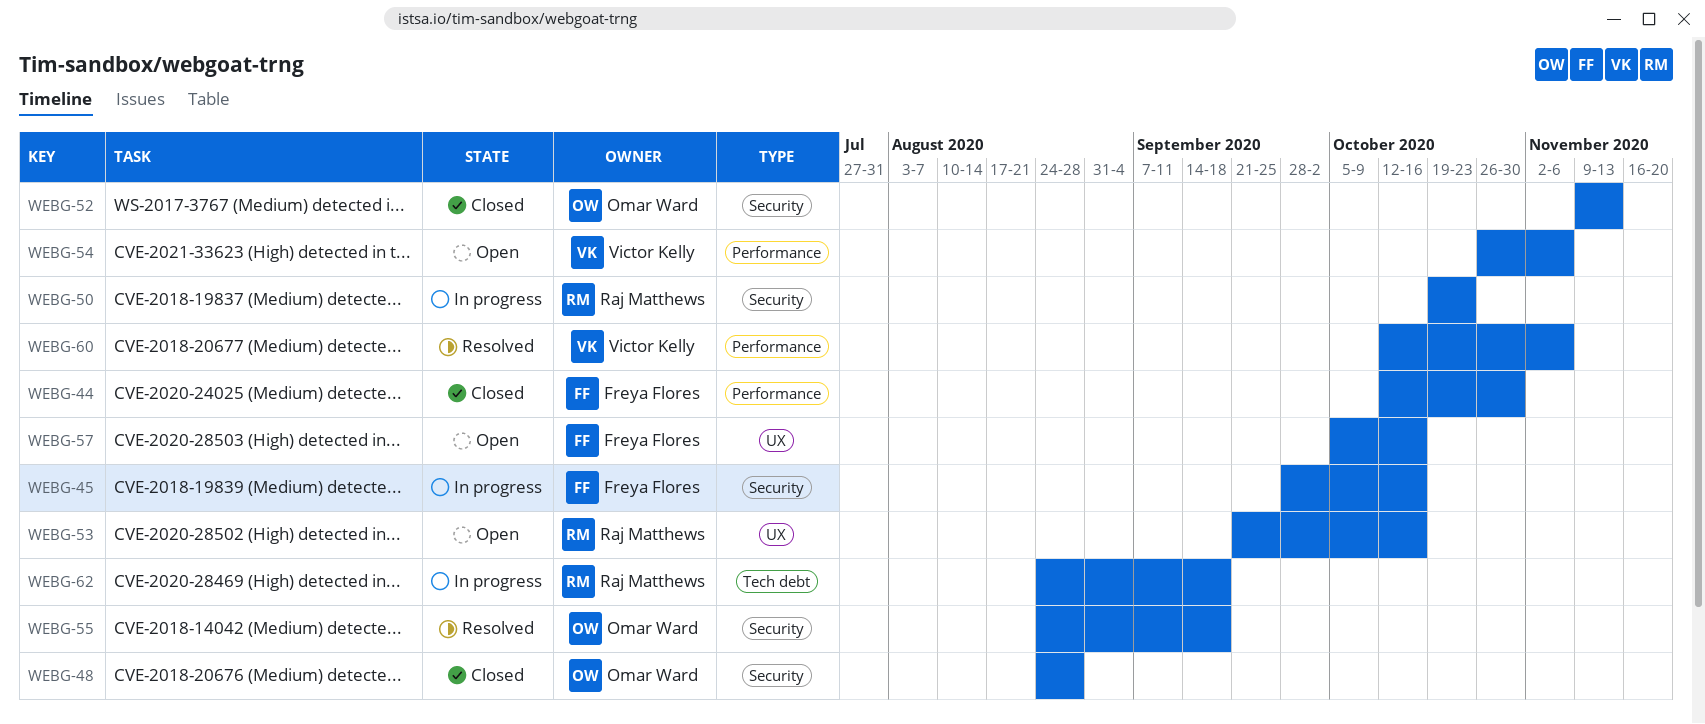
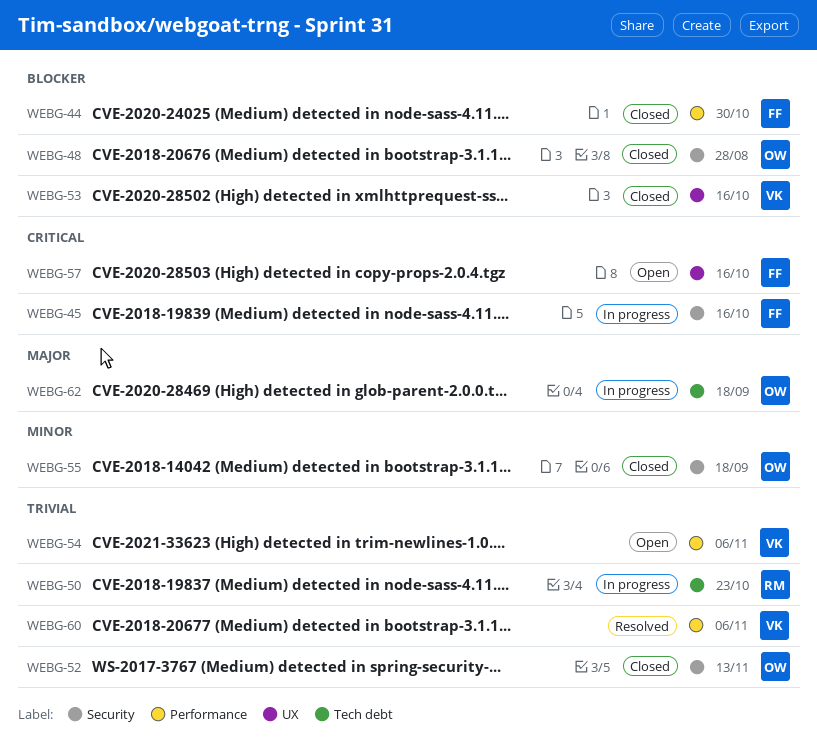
WEBG-50, label: Security -> Tech debt
WEBG-53, status: Open -> Closed
WEBG-53, owner: Raj Matthews -> Victor Kelly
WEBG-55, status: Resolved -> Closed
WEBG-62, owner: Raj Matthews -> Omar Ward

